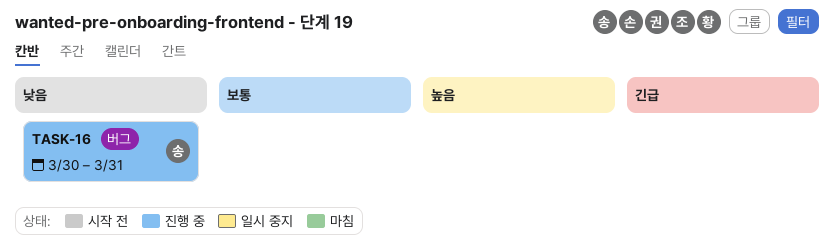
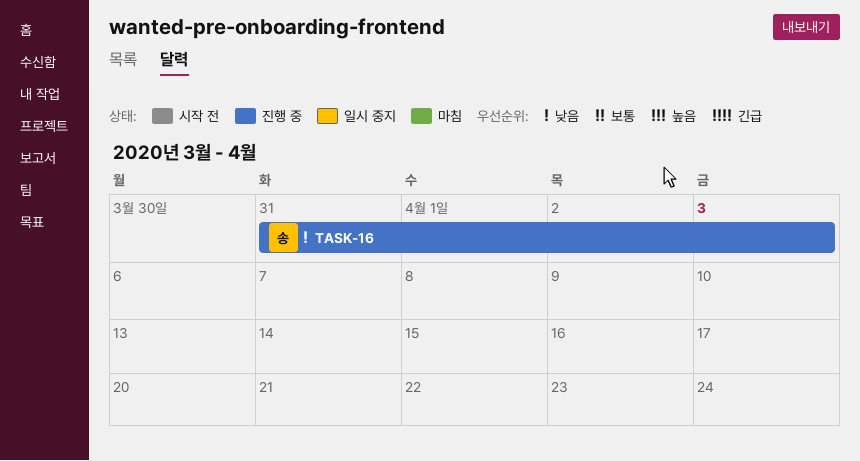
TASK-16, start: Mar 30 -> Mar 31
TASK-16, due: Mar 31 -> Apr 3

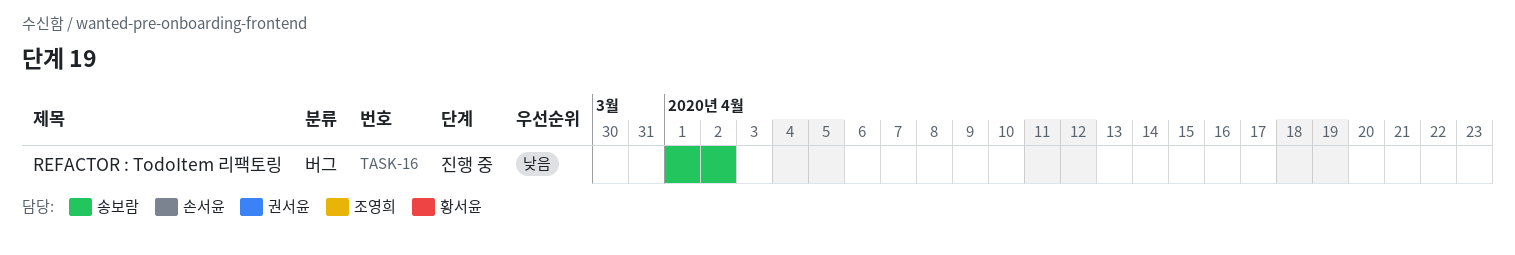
TASK-16, start: Mar 31 -> Apr 1
TASK-16, due: Apr 3 -> Apr 2

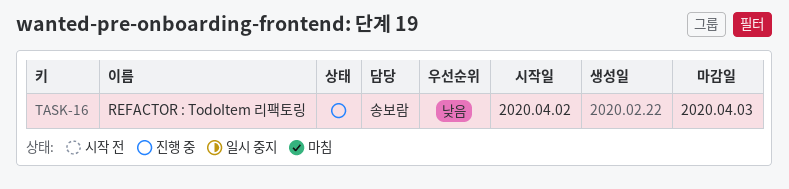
TASK-16, start: Apr 1 -> Apr 2
TASK-16, due: Apr 2 -> Apr 3

